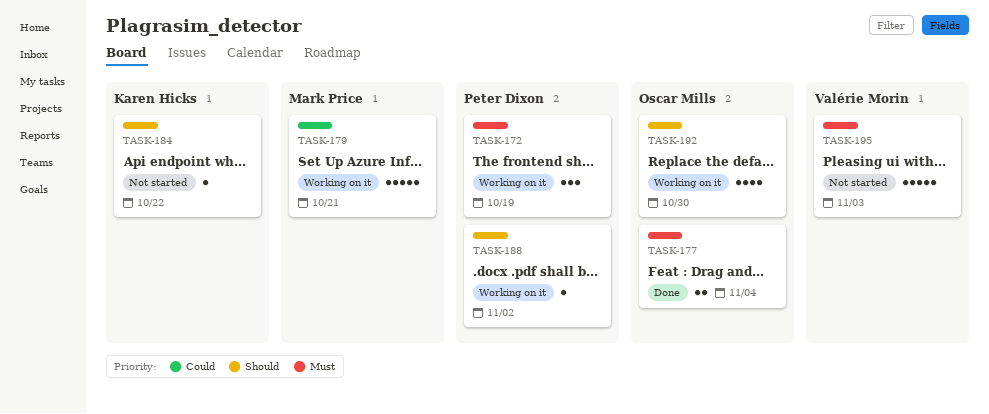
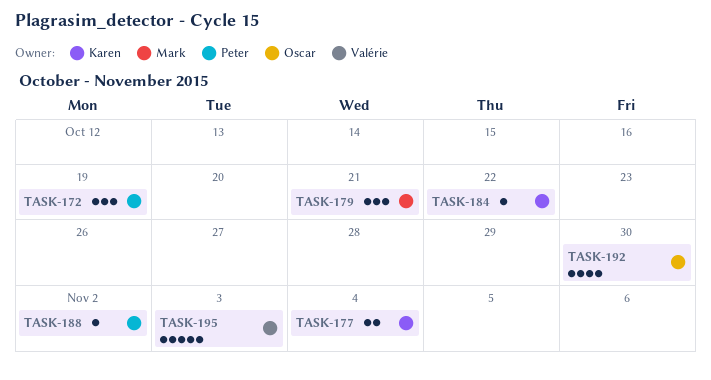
TASK-177, owner: Oscar Mills -> Karen Hicks
TASK-179, estimate: 5 -> 3

